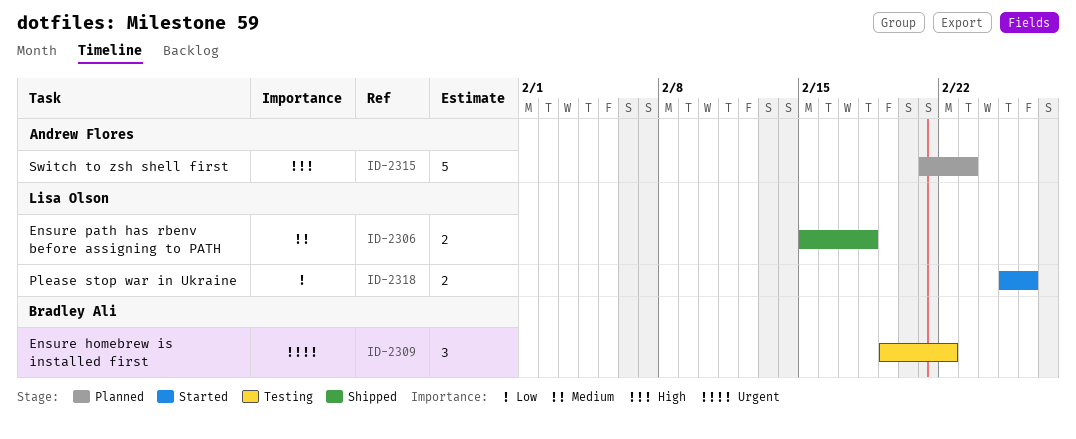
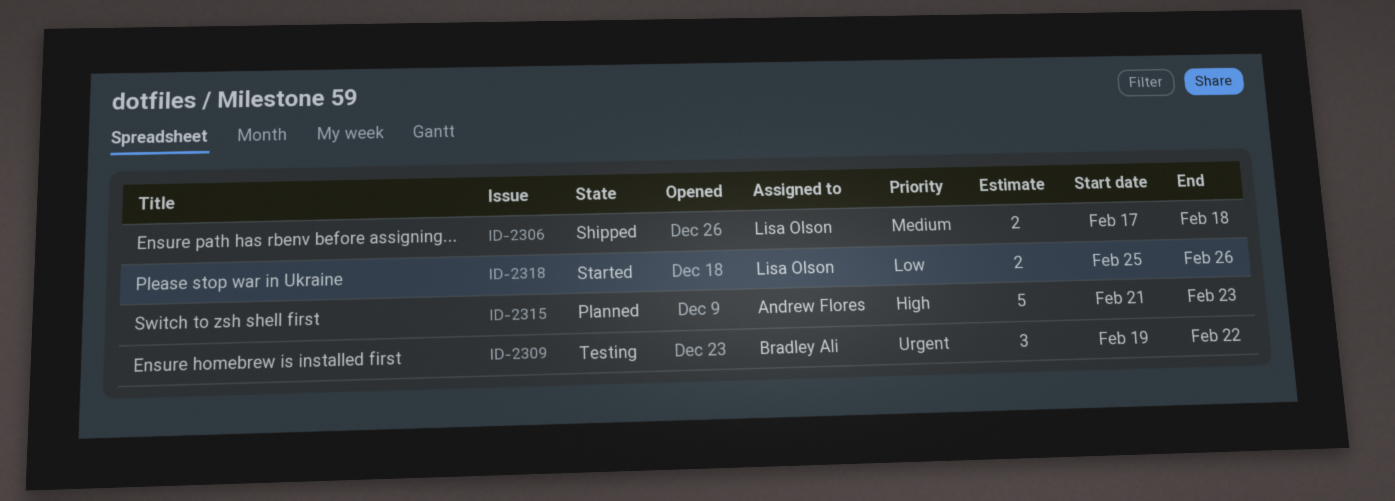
ID-2306, start: Feb 15 -> Feb 17

